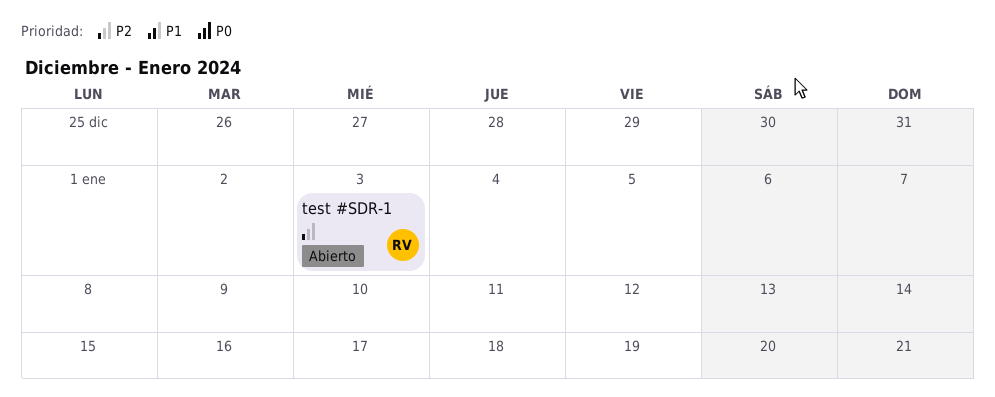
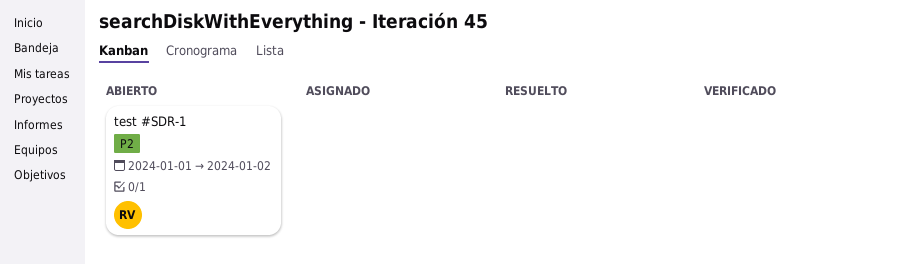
test #SDR-1, due: Jan 3 -> Jan 2

